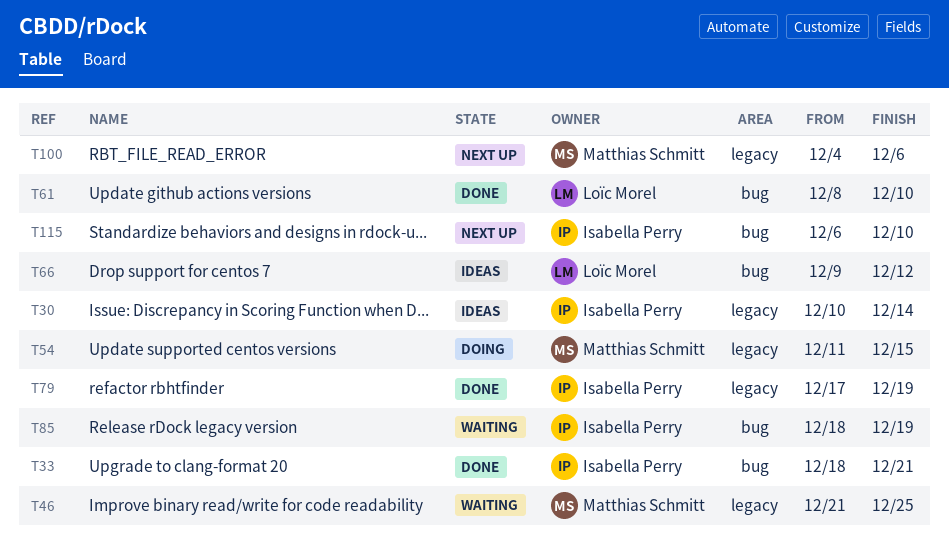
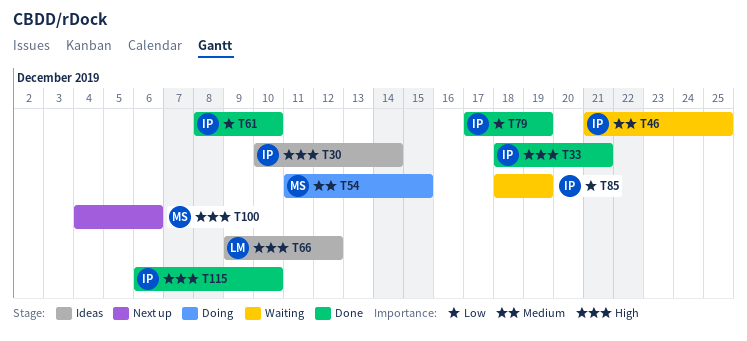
T46, owner: Matthias Schmitt -> Isabella Perry
T61, owner: Loïc Morel -> Isabella Perry
T115, status: Next up -> Done

